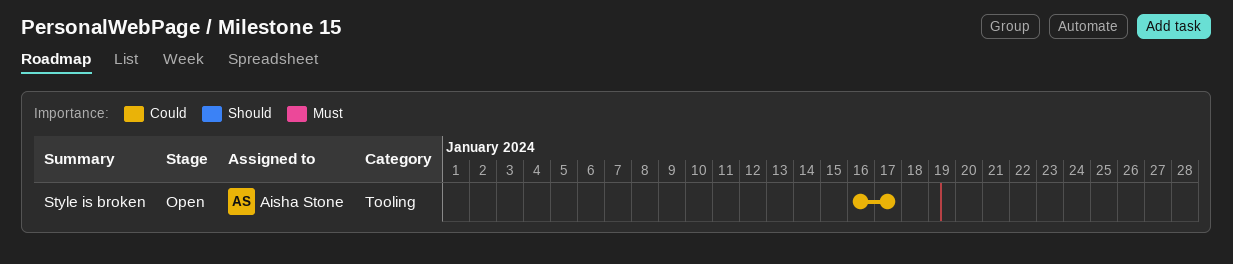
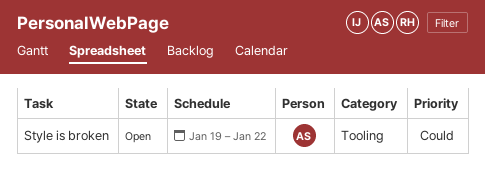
Style is broken, start: Jan 16 -> Jan 19
Style is broken, due: Jan 17 -> Jan 22

